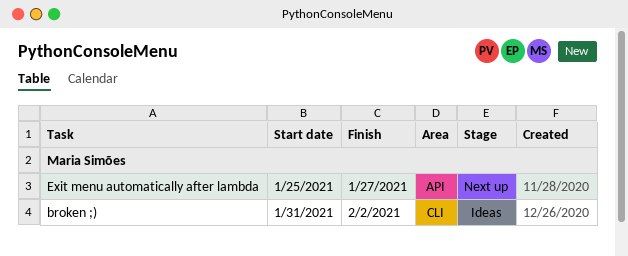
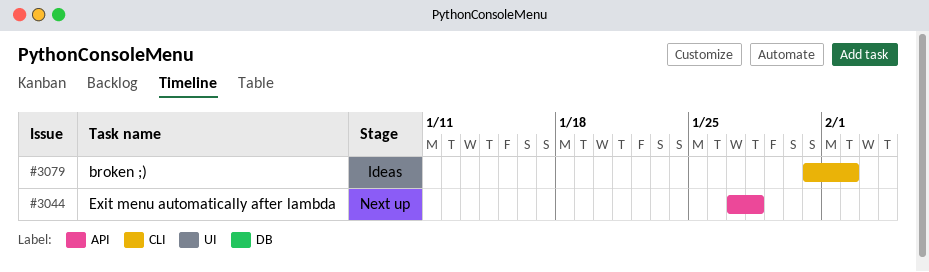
Exit menu automatically after lambda, start: Jan 25 -> Jan 27
Exit menu automatically after lambda, due: Jan 27 -> Jan 28

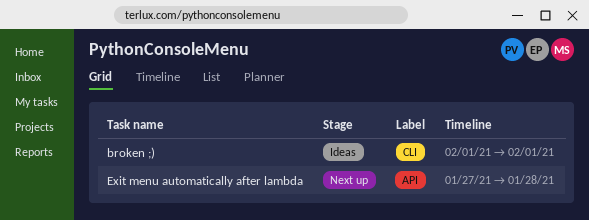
broken ;), start: Jan 31 -> Feb 1
broken ;), due: Feb 2 -> Feb 1

